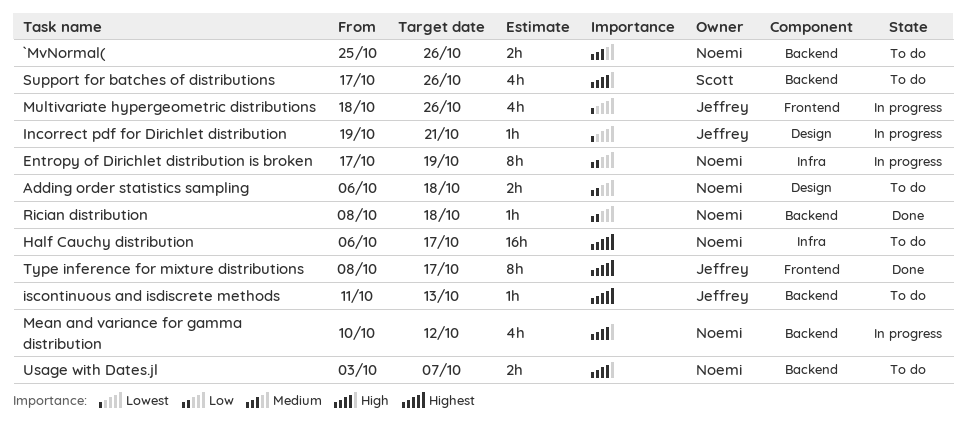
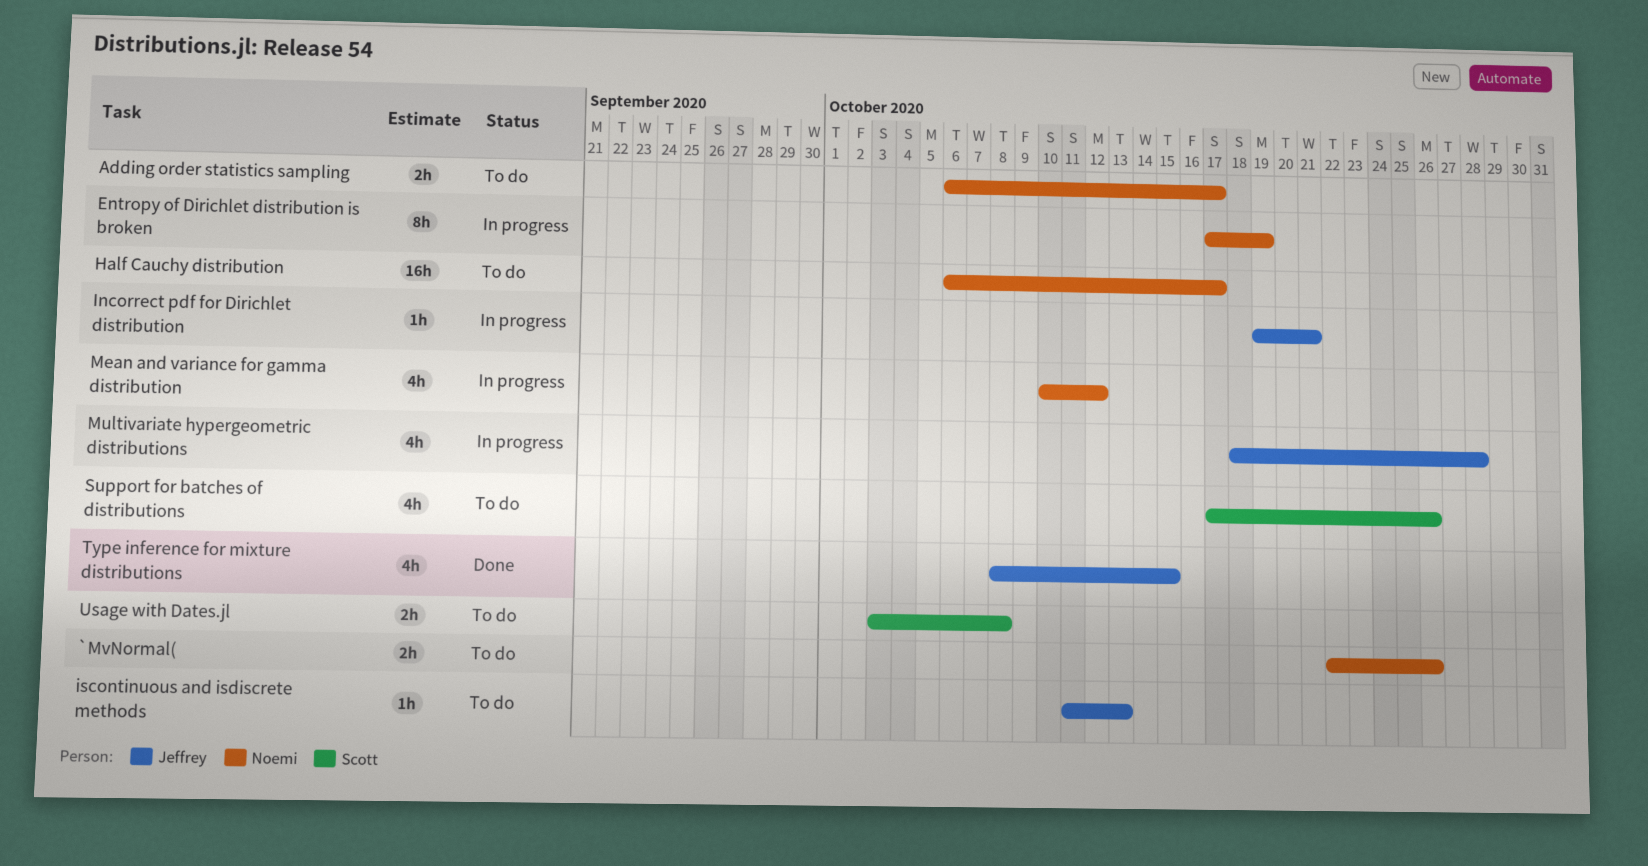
`MvNormal(, start: Oct 25 -> Oct 22
Adding order statistics sampling, due: Oct 18 -> Oct 17
Multivariate hypergeometric distributions, due: Oct 26 -> Oct 28
Rician distribution: present -> none
Type inference for mixture distributions, estimate: 8h -> 4h
Type inference for mixture distributions, due: Oct 17 -> Oct 15
Usage with Dates.jl, owner: Noemi -> Scott
Usage with Dates.jl, due: Oct 7 -> Oct 8

